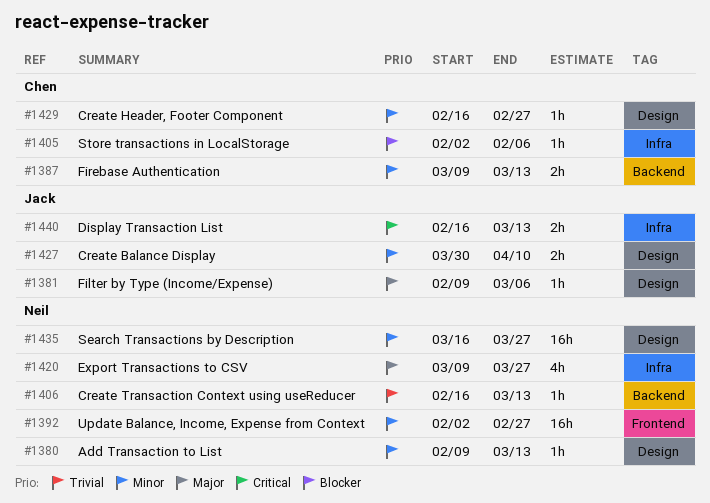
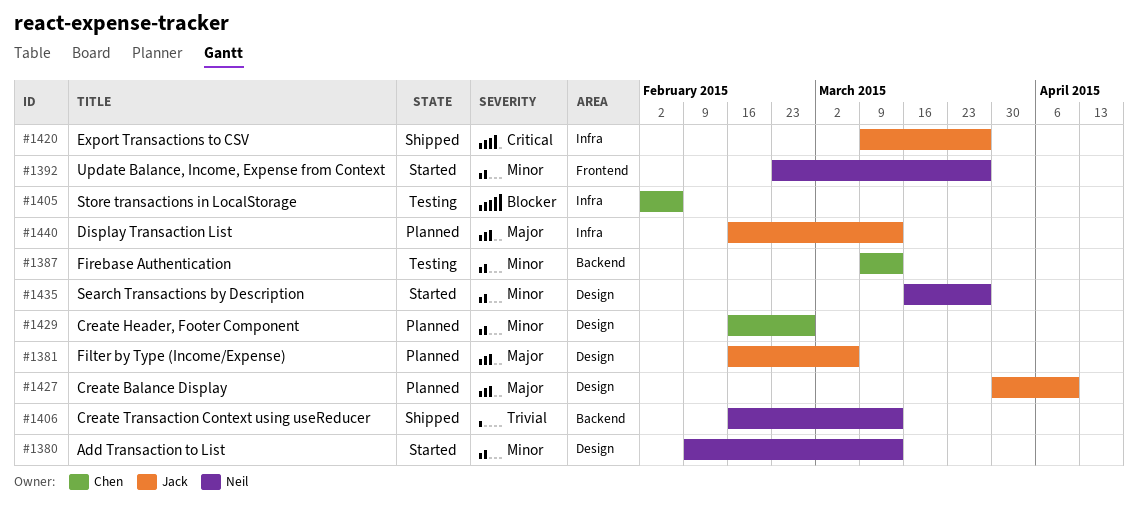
#1381, start: Feb 9 -> Feb 16
#1392, start: Feb 2 -> Feb 23
#1392, due: Feb 27 -> Mar 27
#1420, owner: Neil -> Jack
#1420, priority: Major -> Critical
#1427, priority: Minor -> Major
#1440, priority: Critical -> Major

